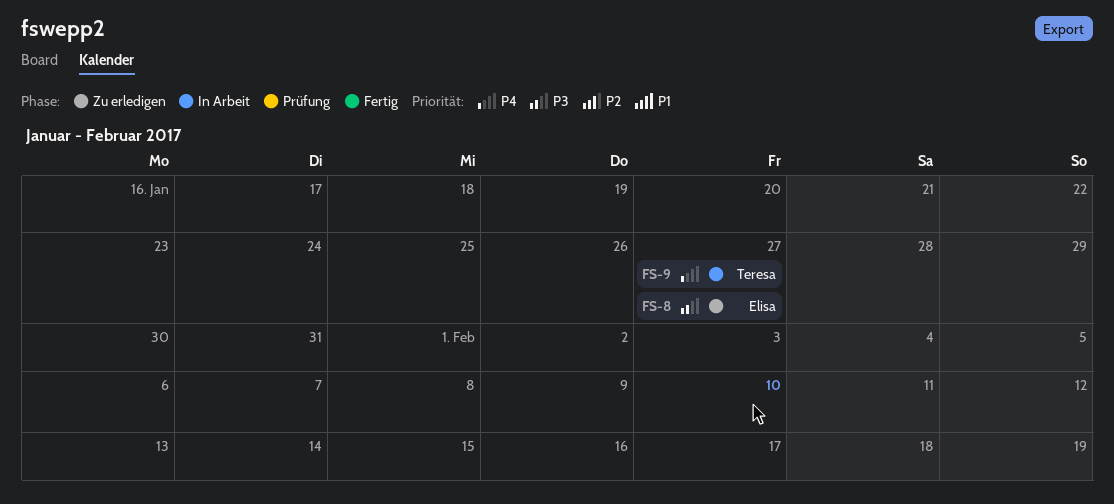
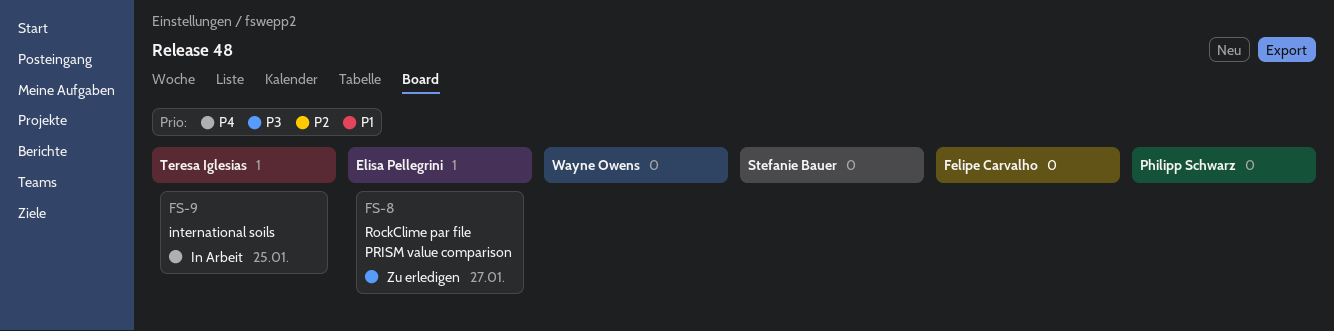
FS-9, due: Jan 27 -> Jan 25

